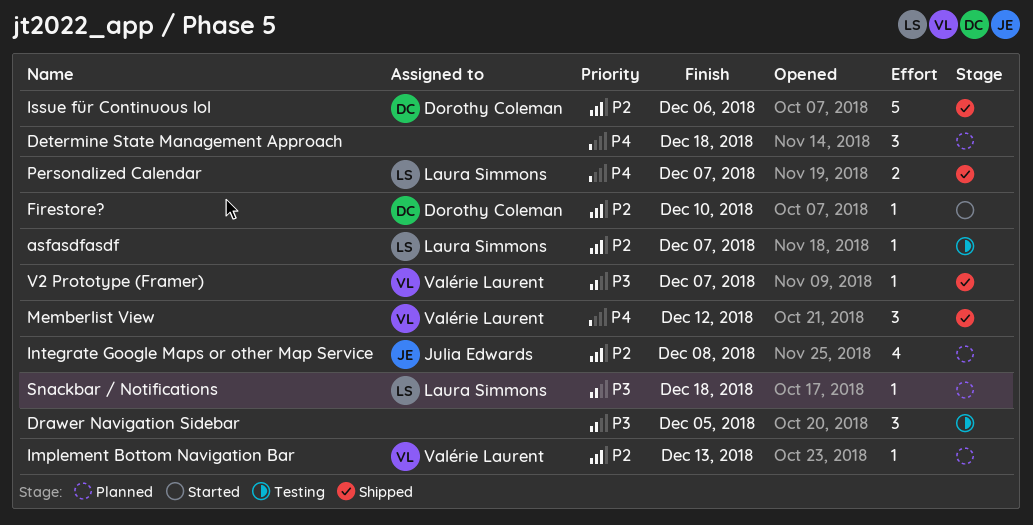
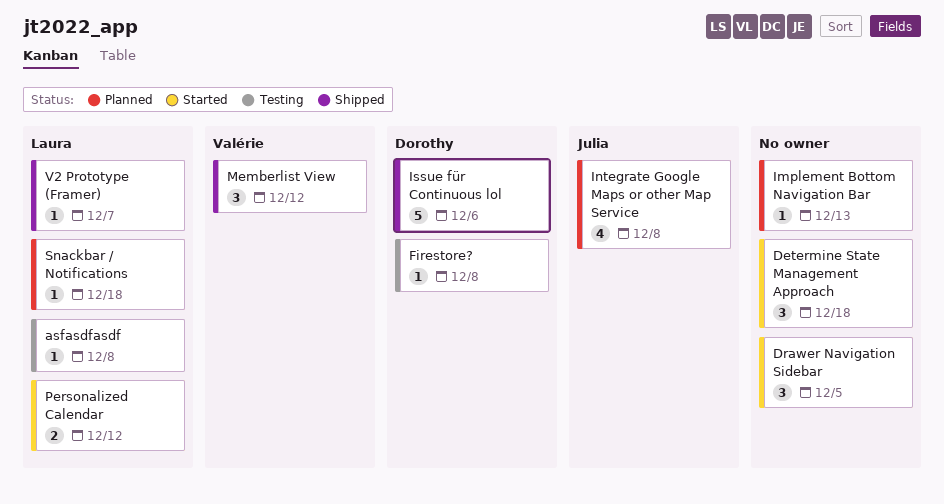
asfasdfasdf, due: Dec 7 -> Dec 8
Determine State Management Approach, status: Planned -> Started
Drawer Navigation Sidebar, status: Testing -> Started
Firestore?, status: Started -> Testing
Firestore?, due: Dec 10 -> Dec 8
Implement Bottom Navigation Bar, owner: Valérie Laurent -> none
Personalized Calendar, status: Shipped -> Started
Personalized Calendar, due: Dec 7 -> Dec 12
V2 Prototype (Framer), owner: Valérie Laurent -> Laura Simmons

